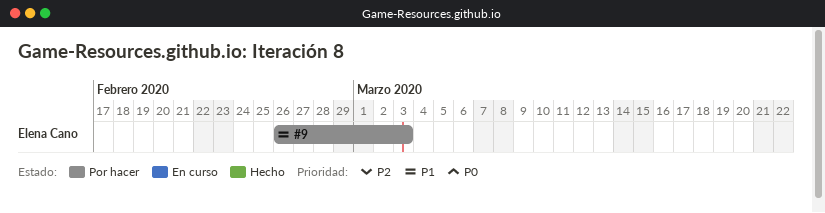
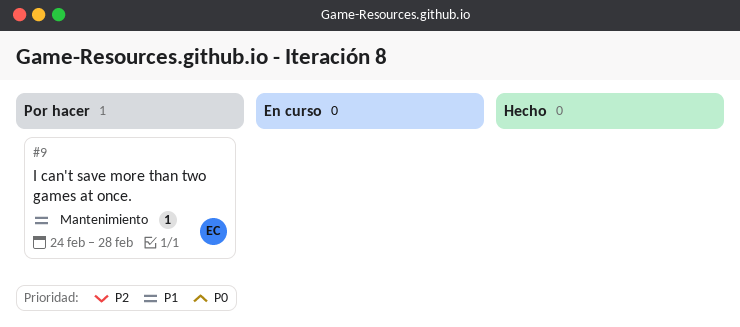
#9, start: Feb 26 -> Feb 24
#9, due: Mar 3 -> Feb 28

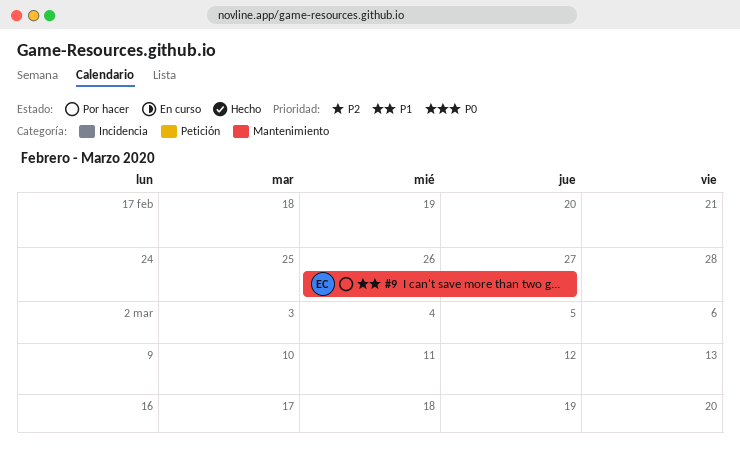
#9, start: Feb 24 -> Feb 26
#9, due: Feb 28 -> Feb 27

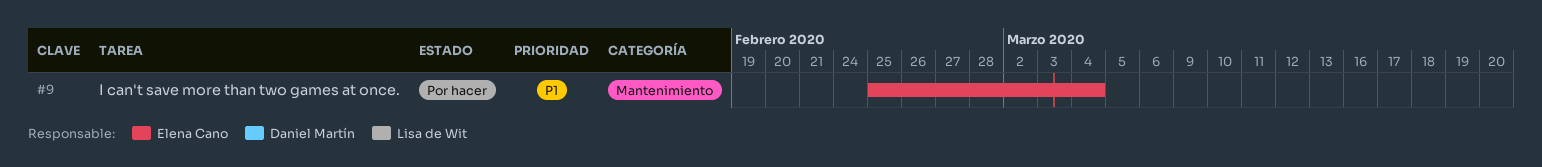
#9, start: Feb 26 -> Feb 25
#9, due: Feb 27 -> Mar 4

